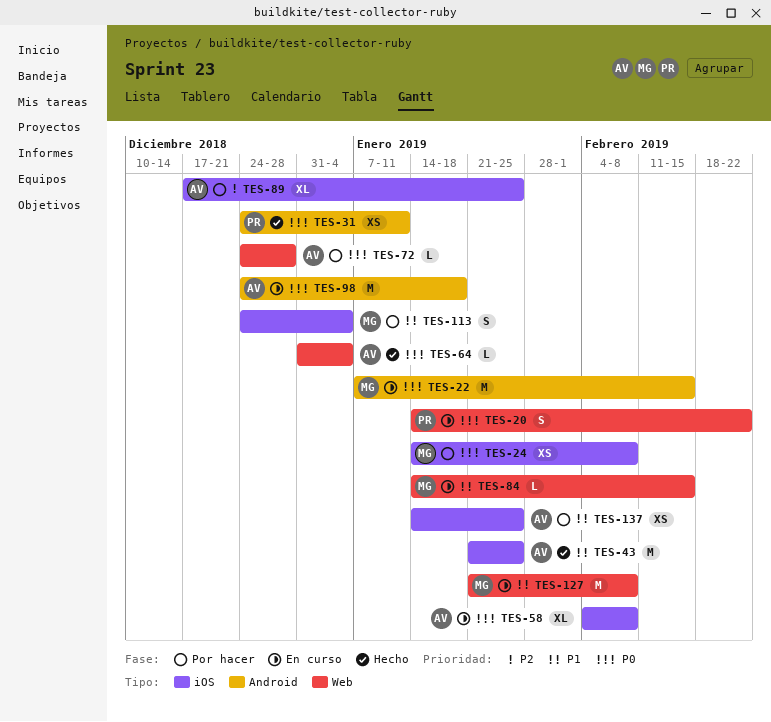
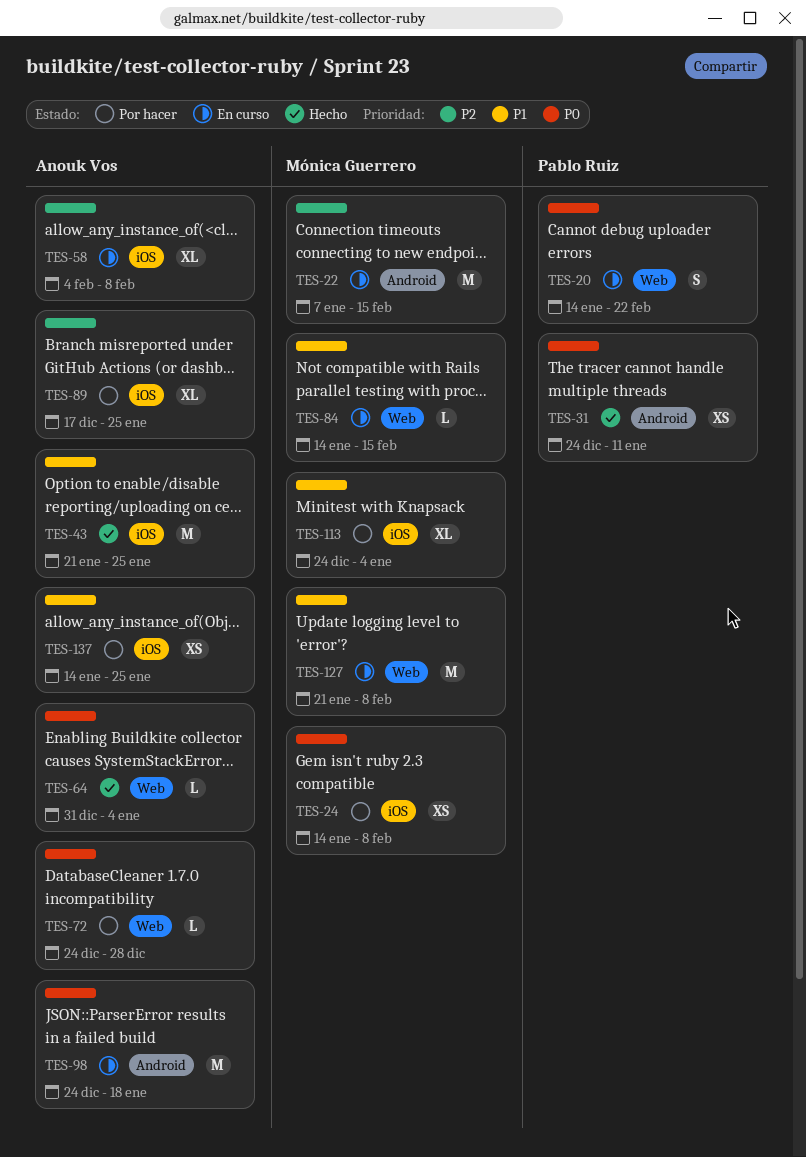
TES-22, priority: P0 -> P2
TES-58, priority: P0 -> P2
TES-113, estimate: S -> XL

